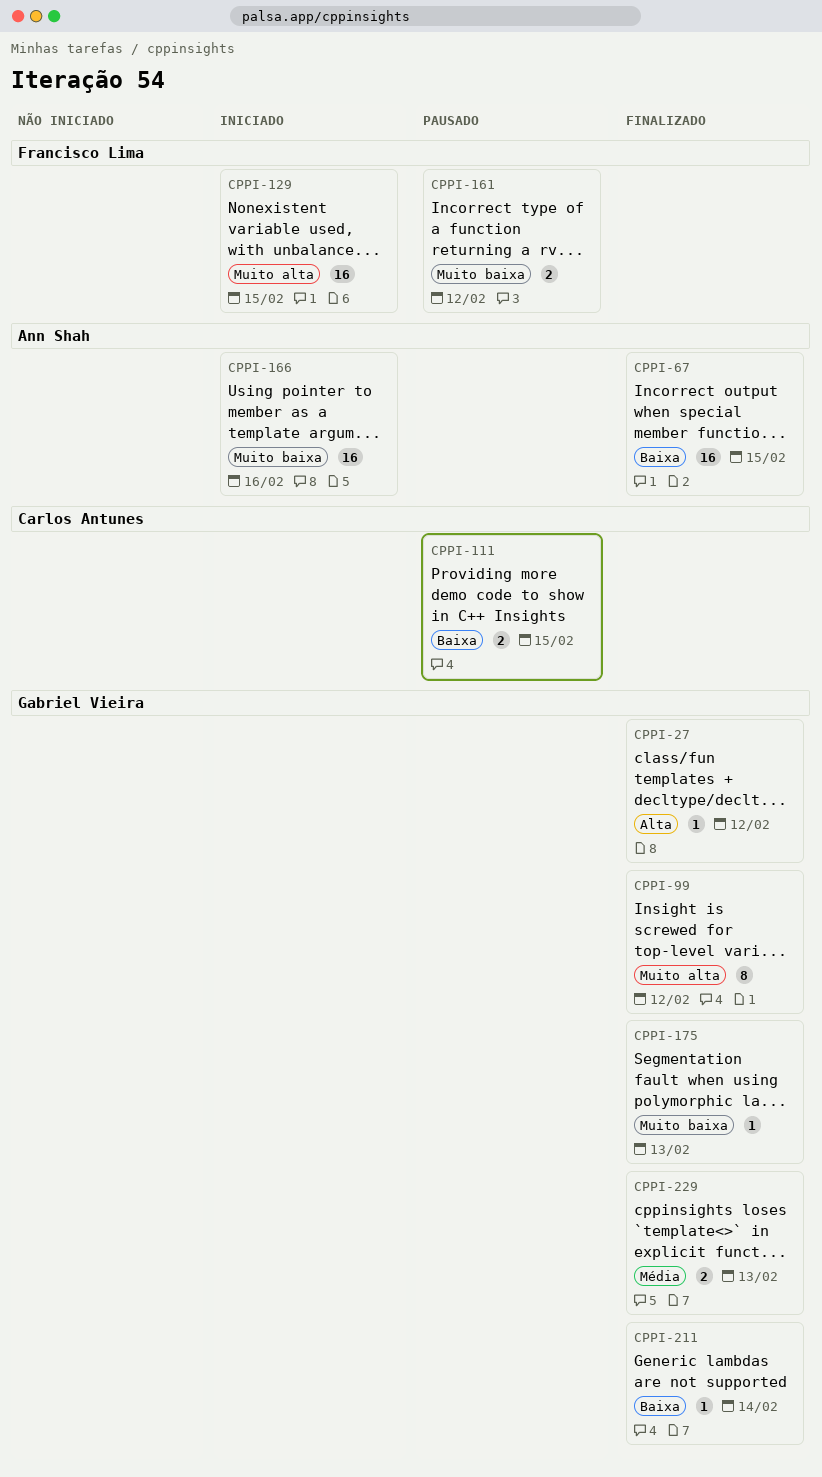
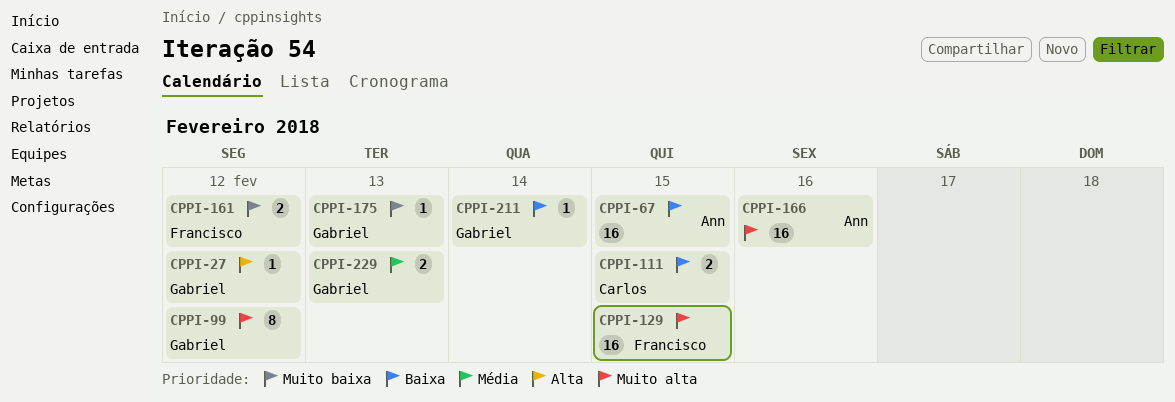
CPPI-166, priority: Muito baixa -> Muito alta

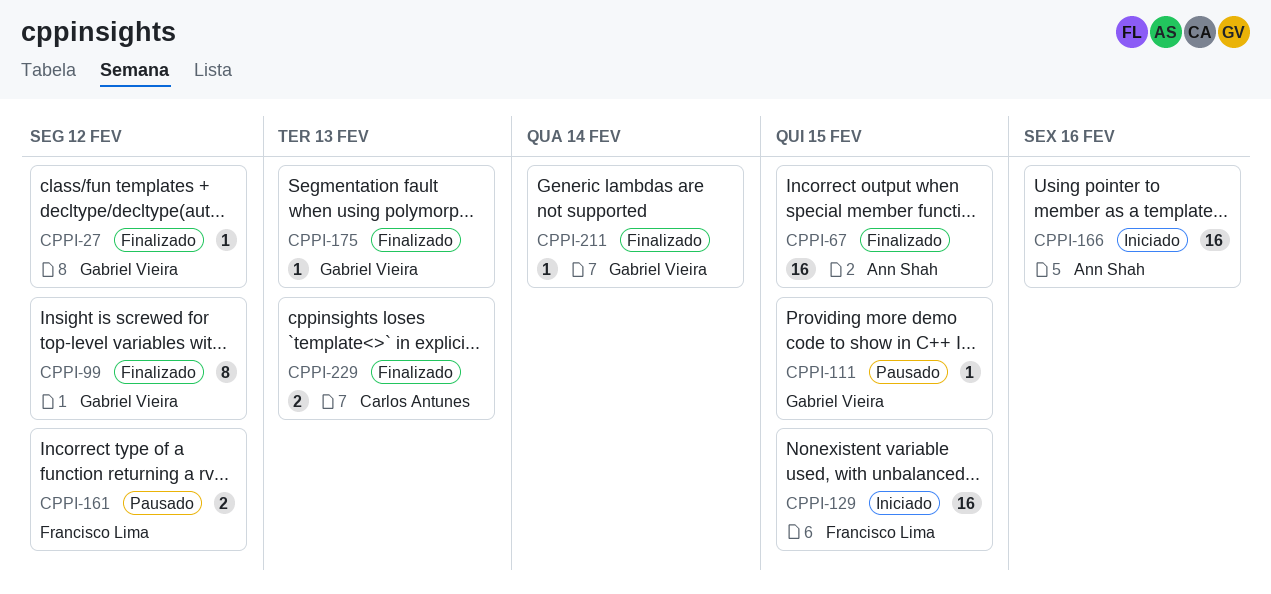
CPPI-111, owner: Carlos Antunes -> Gabriel Vieira
CPPI-111, estimate: 2 -> 1
CPPI-229, owner: Gabriel Vieira -> Carlos Antunes

